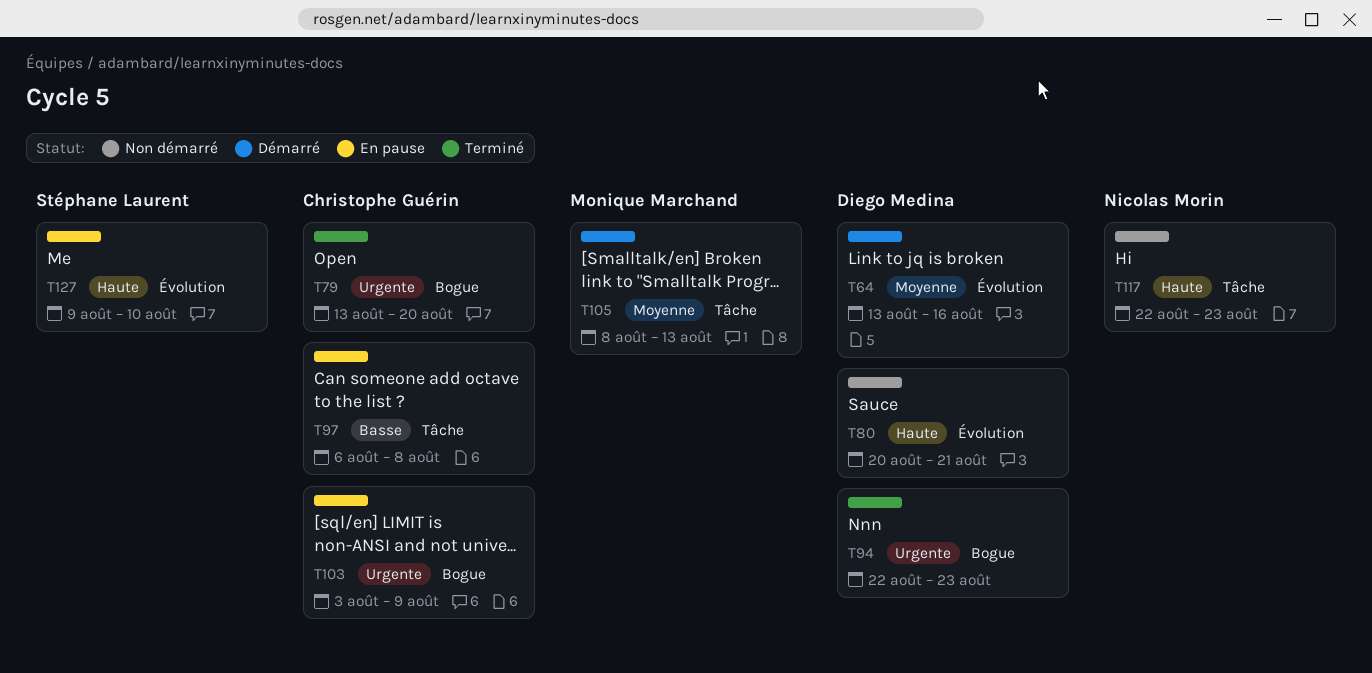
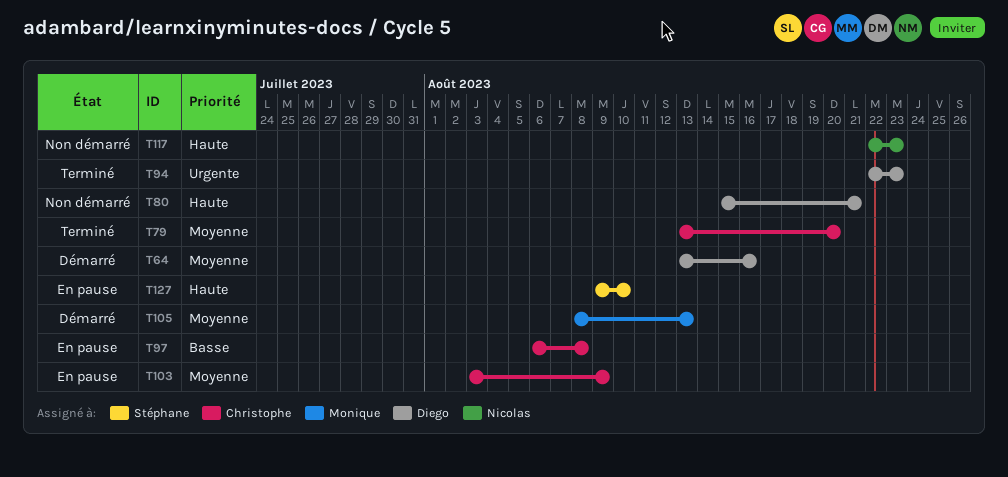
T79, priority: Urgente -> Moyenne
T80, start: Aug 20 -> Aug 15
T103, priority: Urgente -> Moyenne

